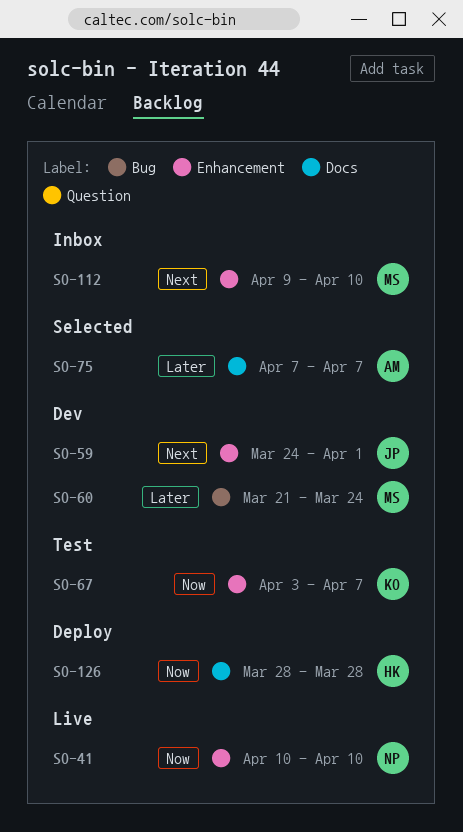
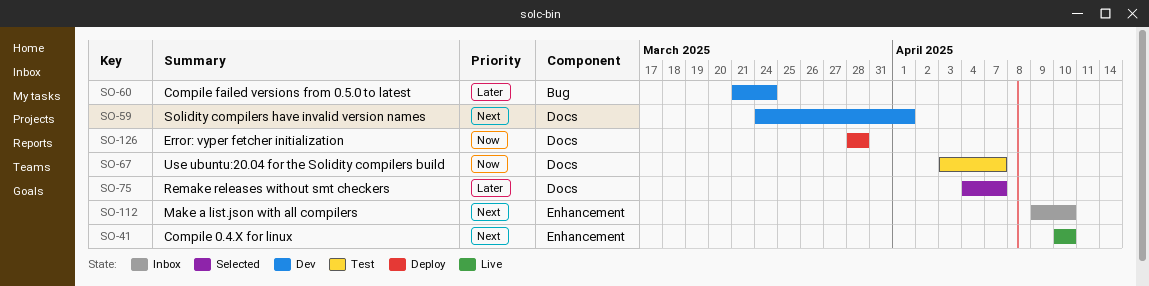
SO-41, priority: Now -> Next
SO-59, label: Enhancement -> Docs
SO-67, label: Enhancement -> Docs
SO-75, start: Apr 7 -> Apr 4

